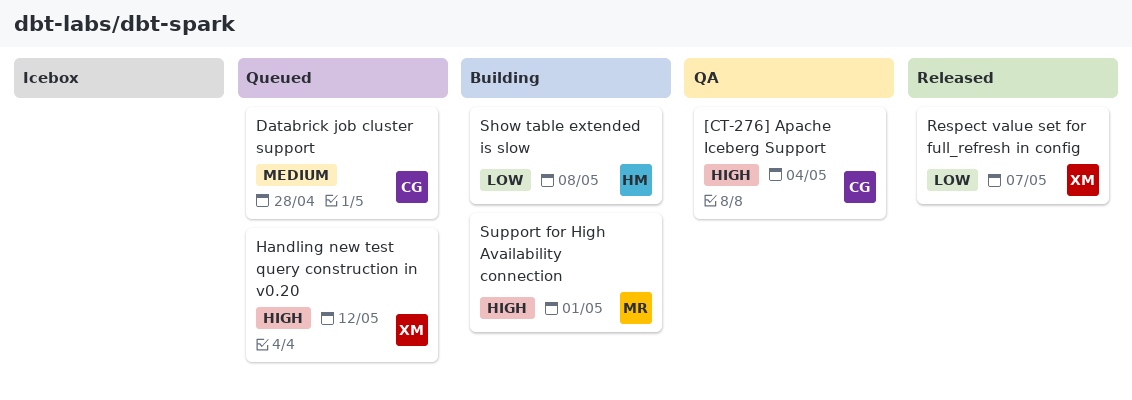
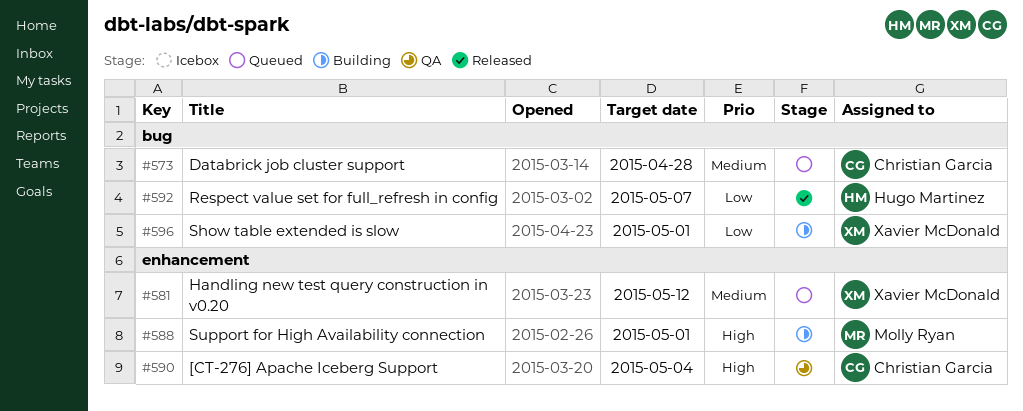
Handling new test query construction in v0.20, priority: High -> Medium
Respect value set for full_refresh in config, owner: Xavier McDonald -> Hugo Martinez
Show table extended is slow, owner: Hugo Martinez -> Xavier McDonald
Show table extended is slow, due: May 8 -> May 1

